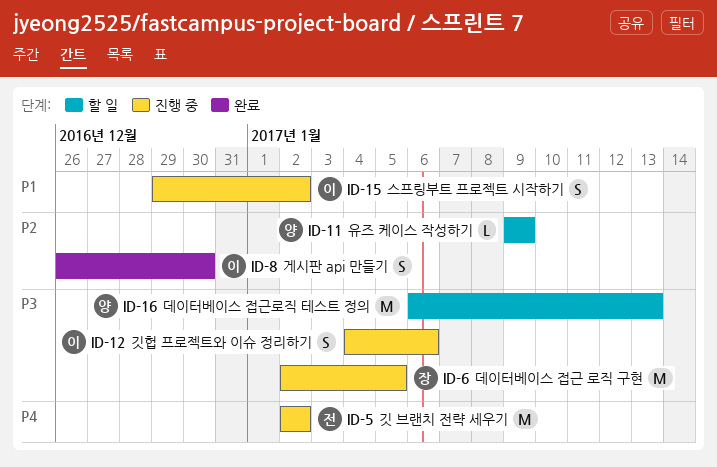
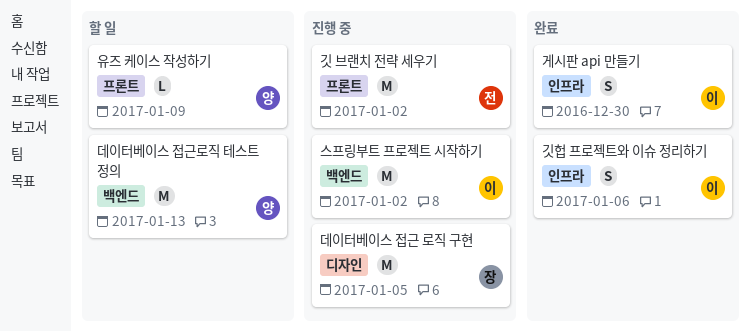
깃헙 프로젝트와 이슈 정리하기, status: 진행 중 -> 완료
스프링부트 프로젝트 시작하기, estimate: S -> M

